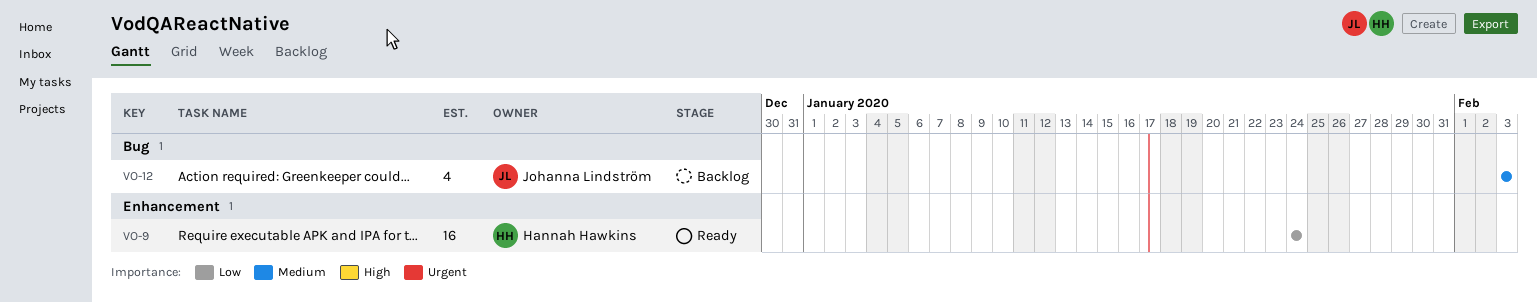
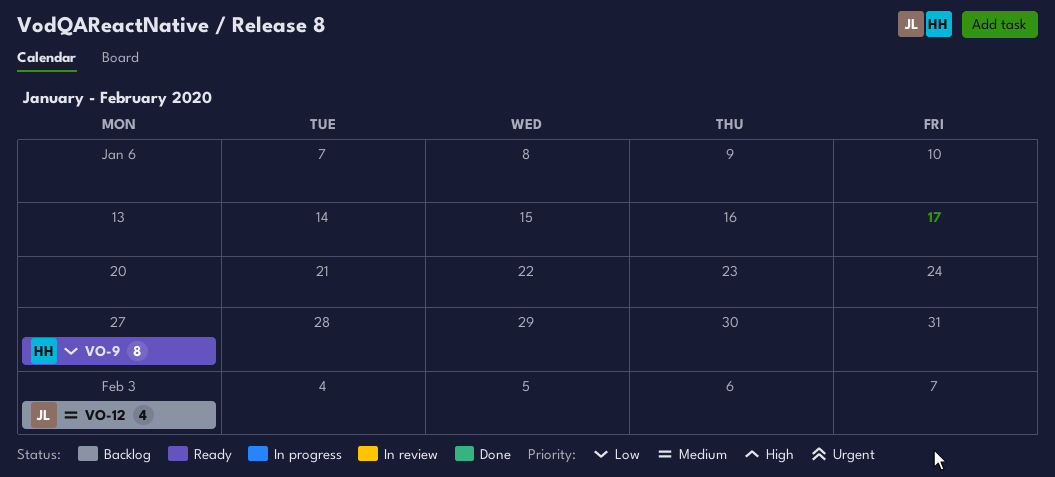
VO-9, estimate: 16 -> 8
VO-9, start: Jan 24 -> Jan 27
VO-9, due: Jan 24 -> Jan 27

